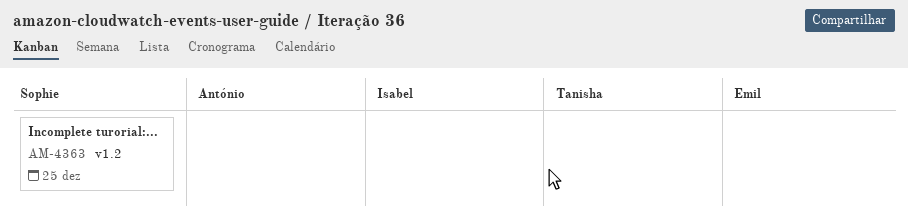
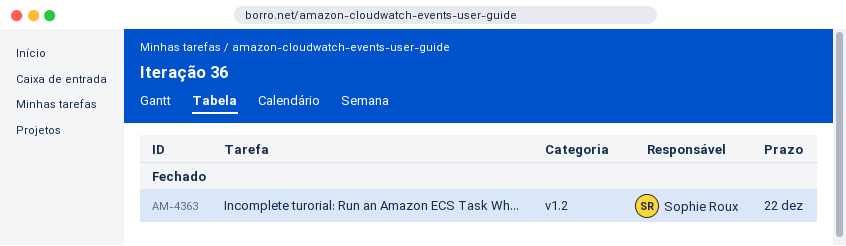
AM-4363, due: Dec 25 -> Dec 22

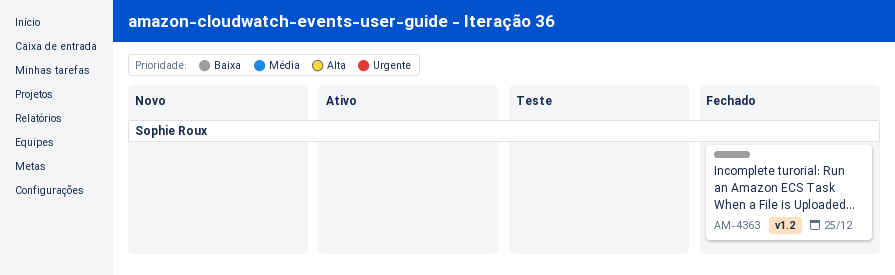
AM-4363, due: Dec 22 -> Dec 25

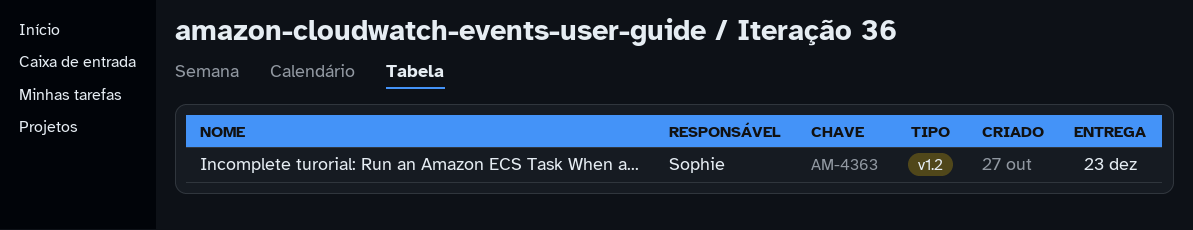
AM-4363, due: Dec 25 -> Dec 23

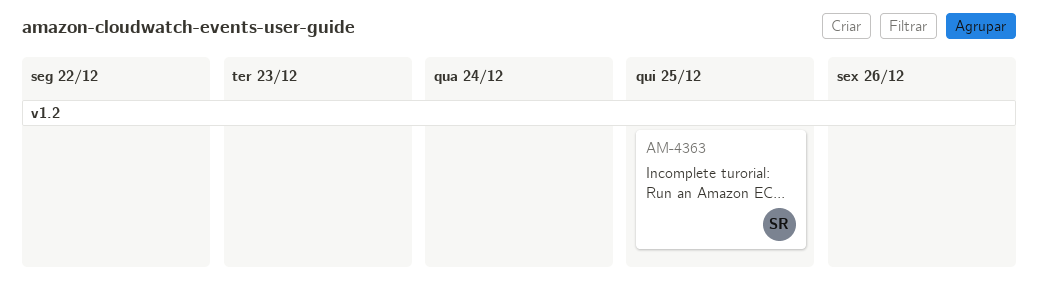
AM-4363, due: Dec 23 -> Dec 25

